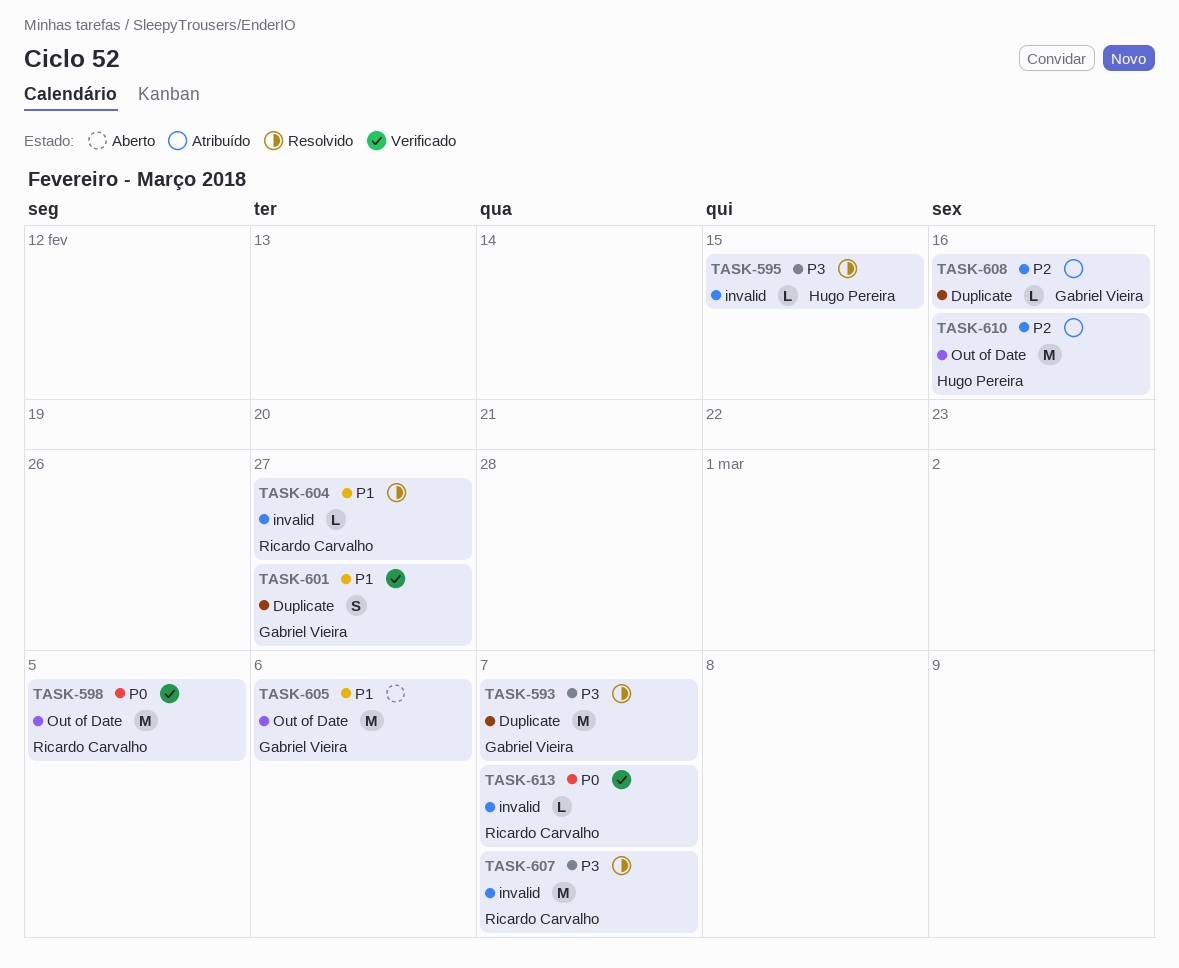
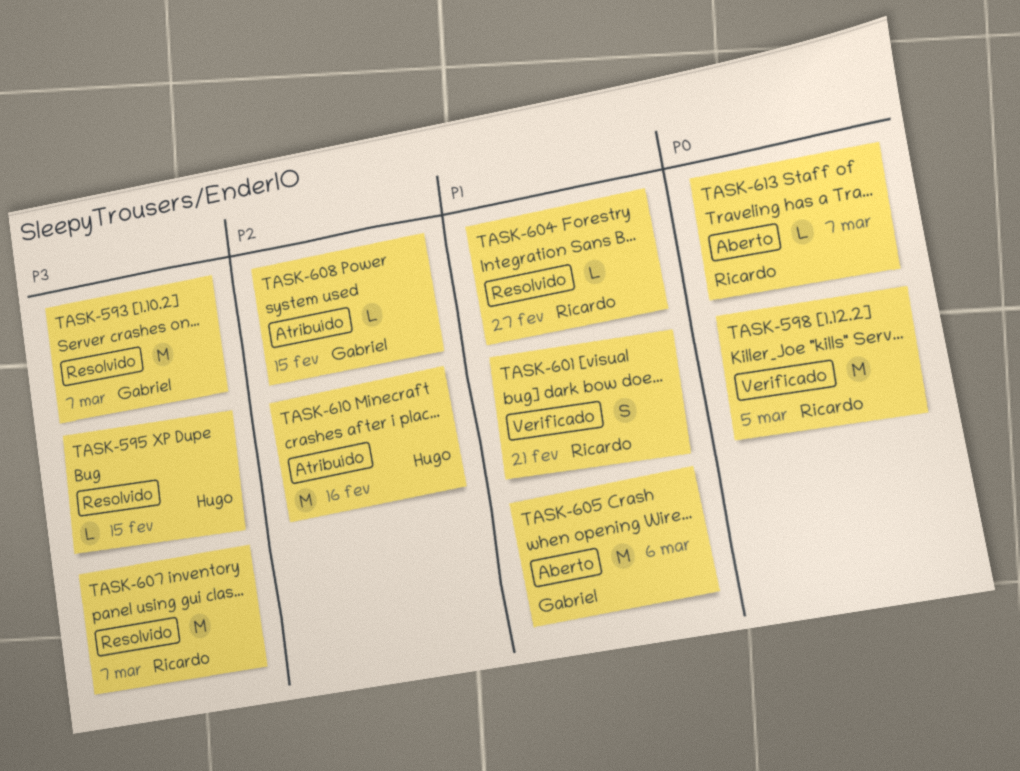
TASK-601, owner: Gabriel Vieira -> Ricardo Carvalho
TASK-601, due: Feb 27 -> Feb 21
TASK-608, due: Feb 16 -> Feb 15
TASK-613, status: Verificado -> Aberto

